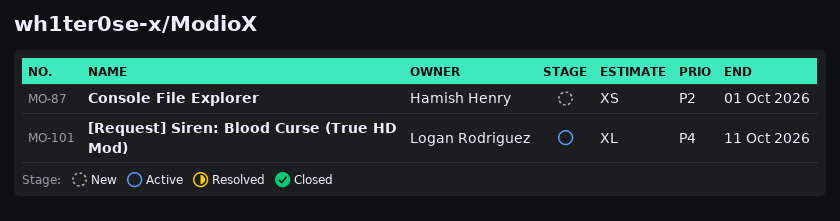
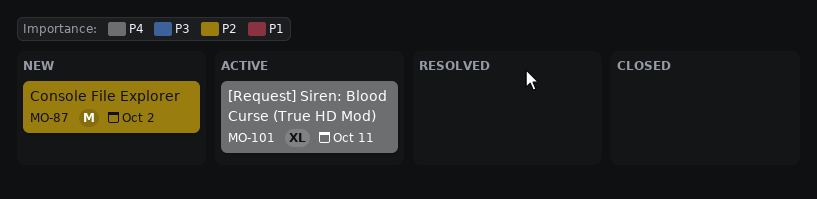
MO-87, estimate: XS -> M
MO-87, due: Oct 1 -> Oct 2

